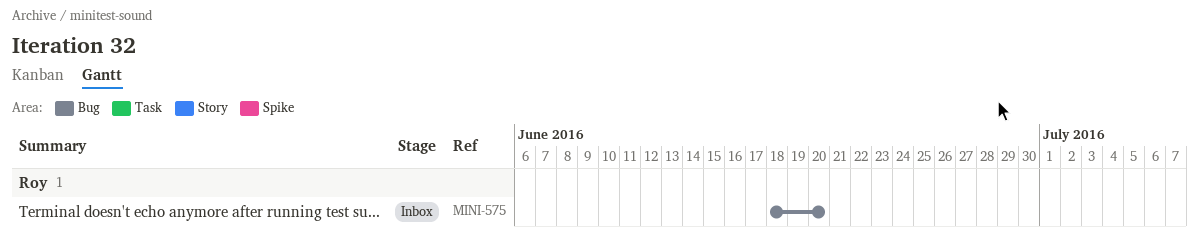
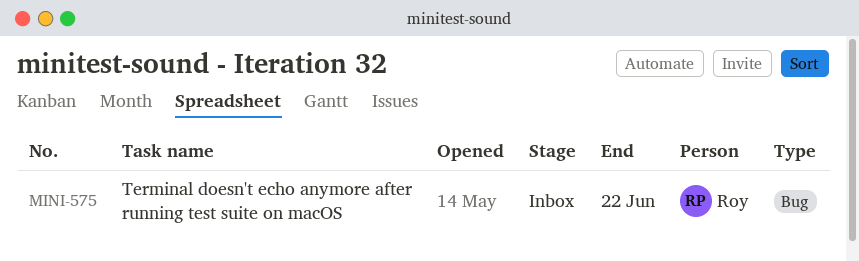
MINI-575, due: Jun 20 -> Jun 22

